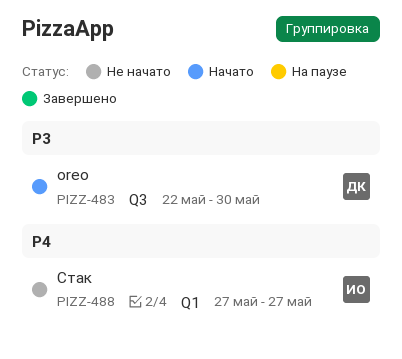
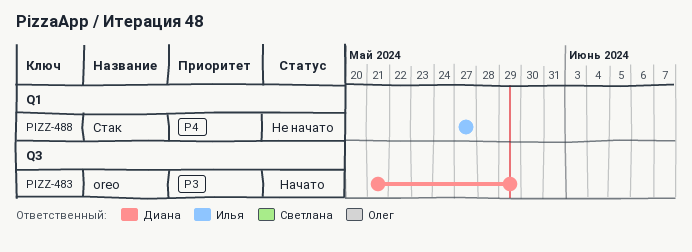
PIZZ-483, start: May 22 -> May 21
PIZZ-483, due: May 30 -> May 29

